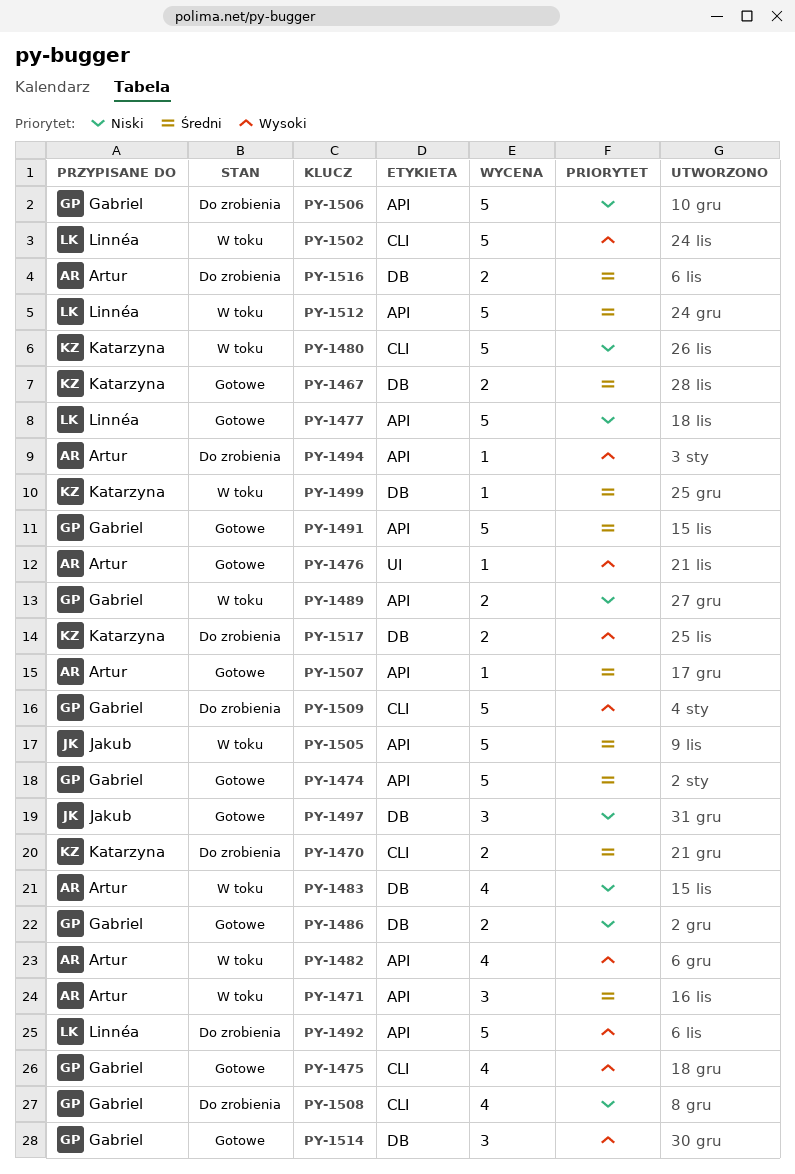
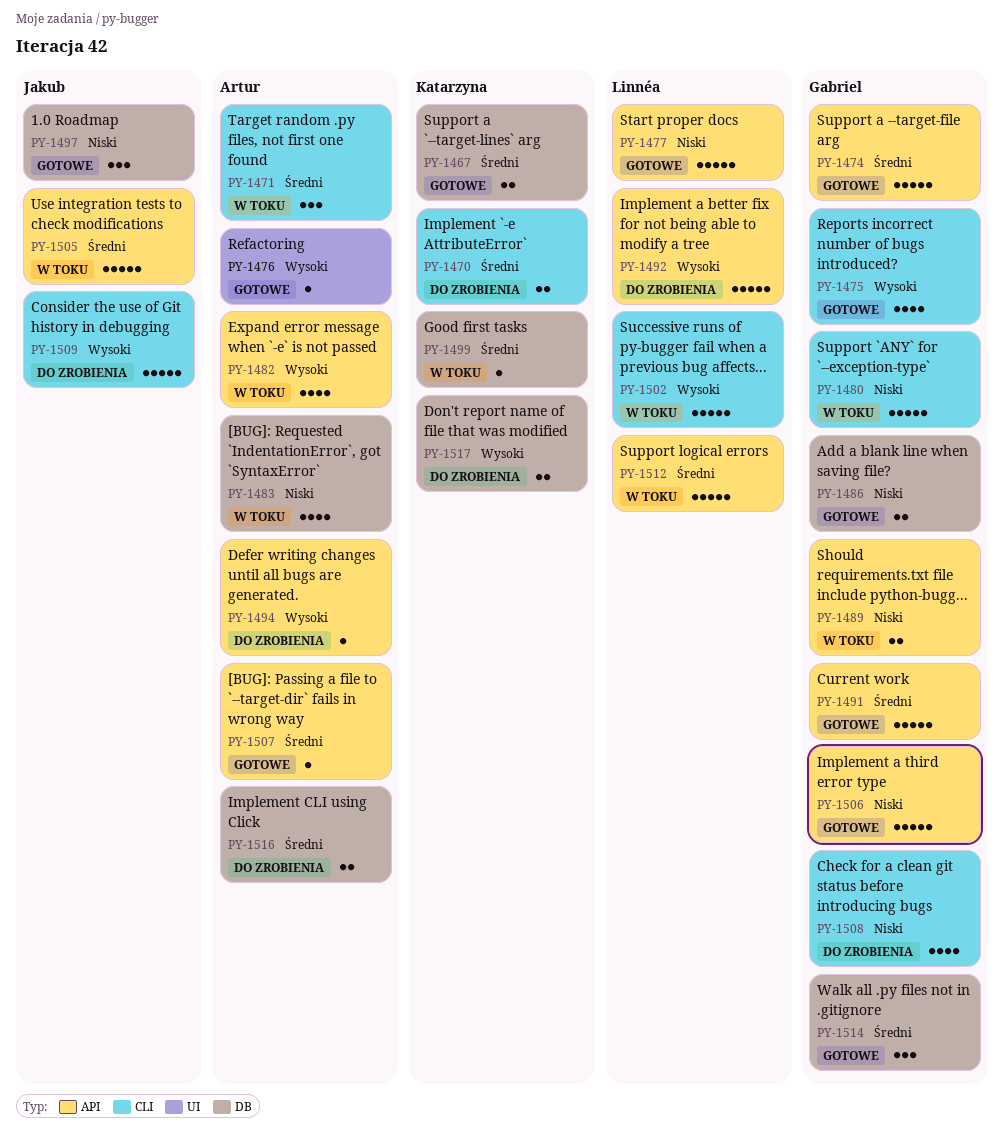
PY-1471, label: API -> CLI
PY-1480, owner: Katarzyna -> Gabriel
PY-1506, status: Do zrobienia -> Gotowe
PY-1509, owner: Gabriel -> Jakub
PY-1514, priority: Wysoki -> Średni

